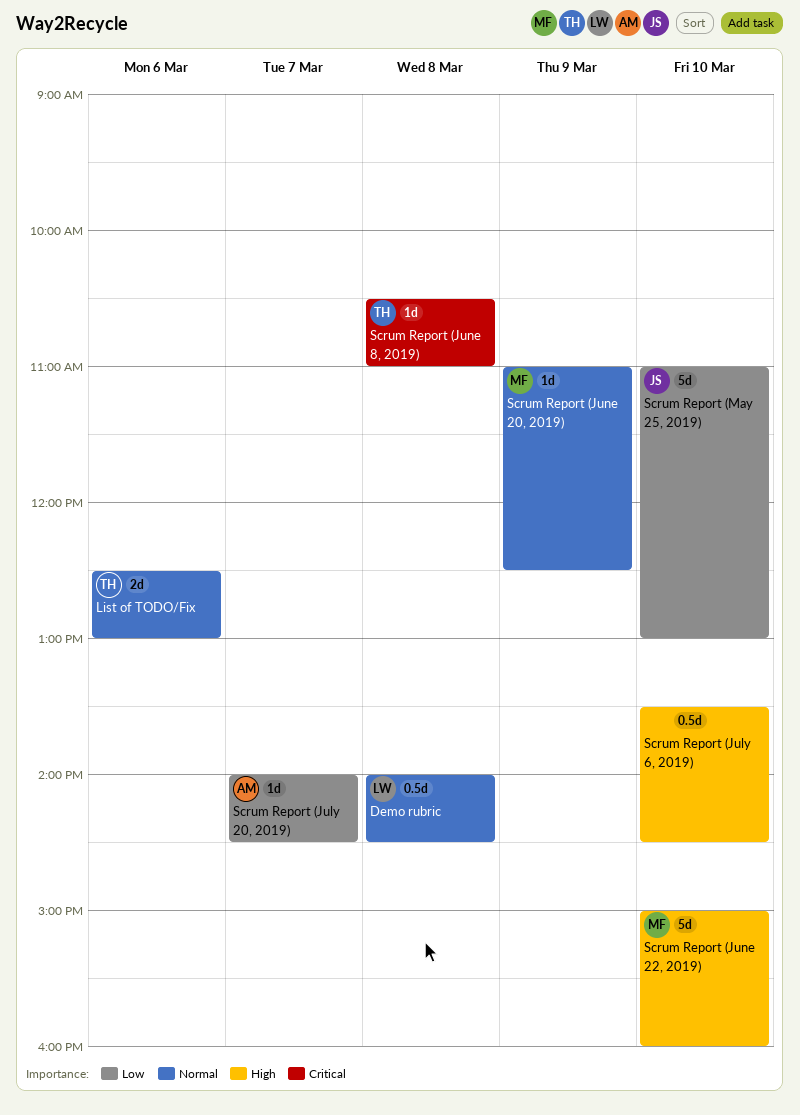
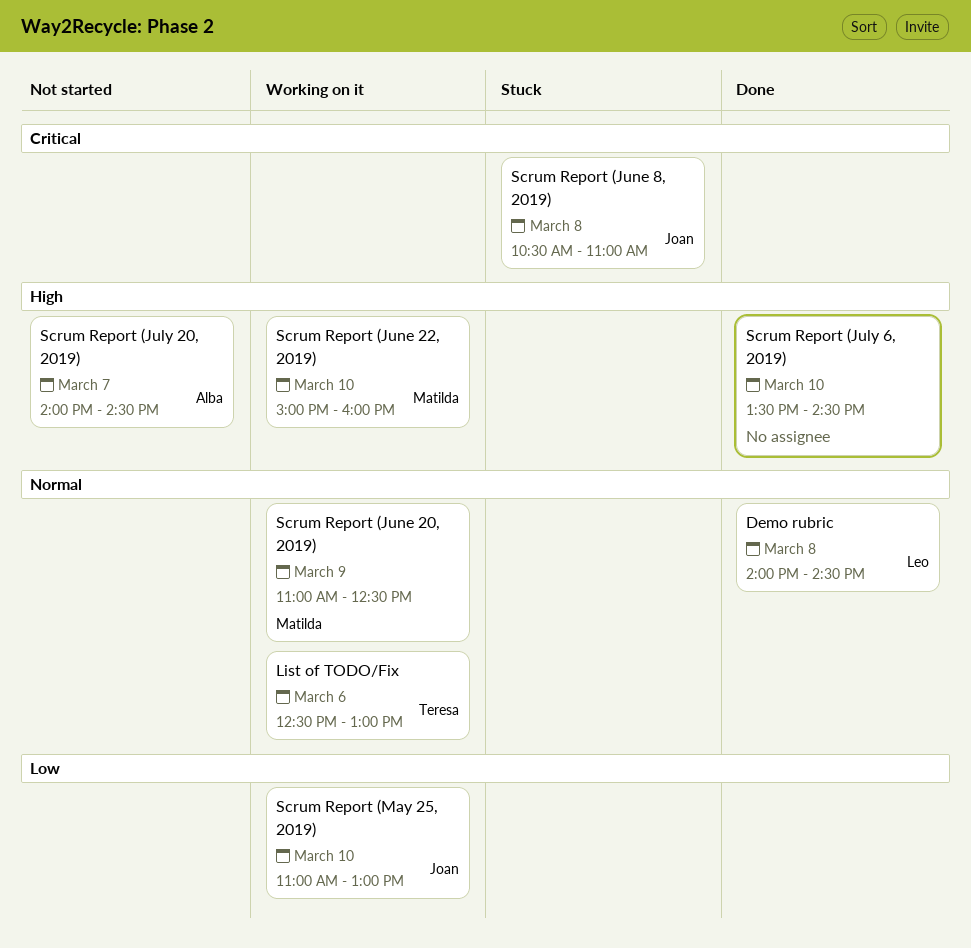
Scrum Report (July 20, 2019), priority: Low -> High
Scrum Report (June 8, 2019), owner: Teresa -> Joan

